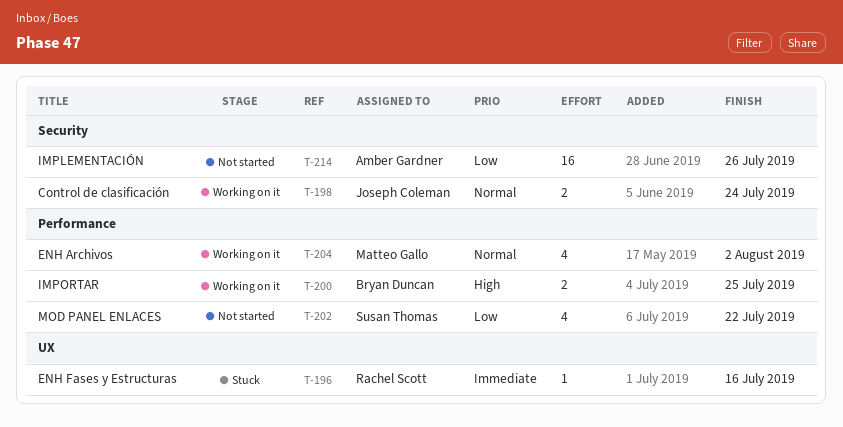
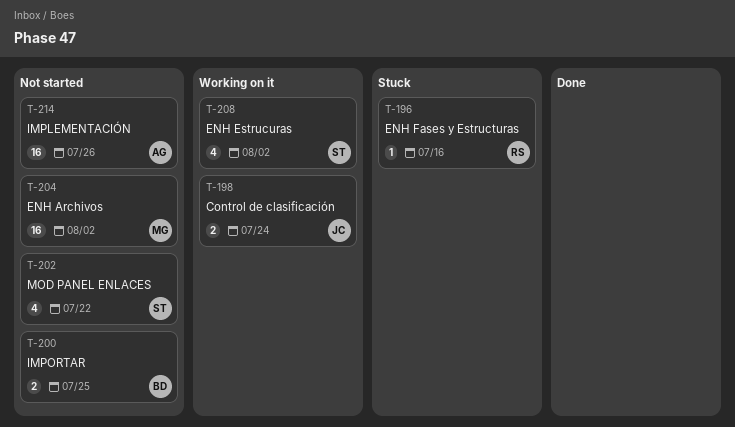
T-200, status: Working on it -> Not started
T-204, status: Working on it -> Not started
T-204, estimate: 4 -> 16
T-208: none -> present

